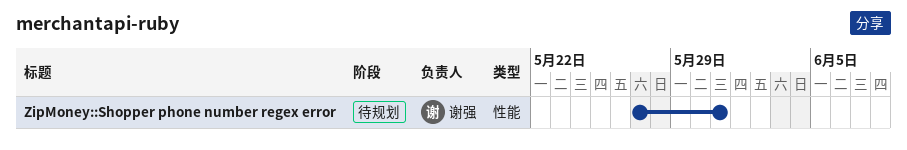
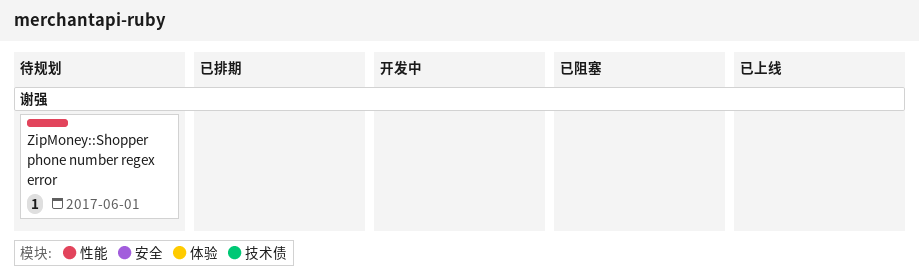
ZipMoney::Shopper phone number regex error, due: May 31 -> Jun 1

